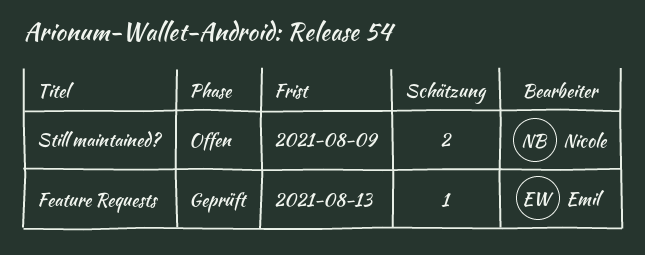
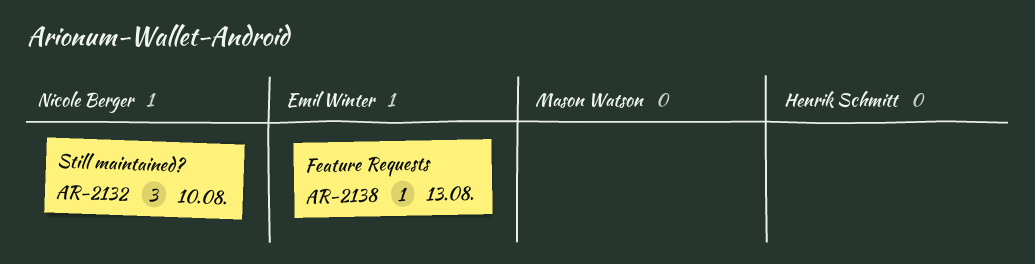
Still maintained?, estimate: 2 -> 3
Still maintained?, due: Aug 9 -> Aug 10

